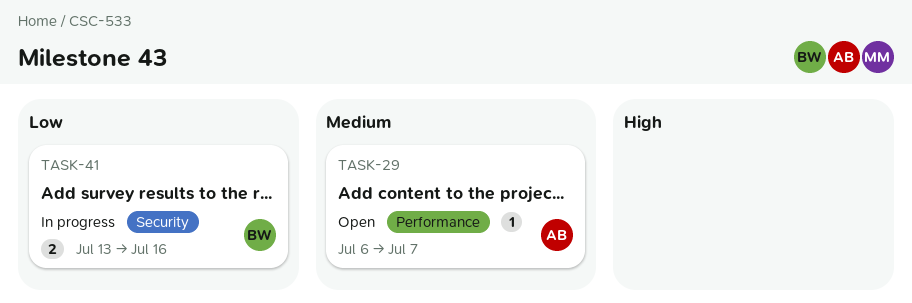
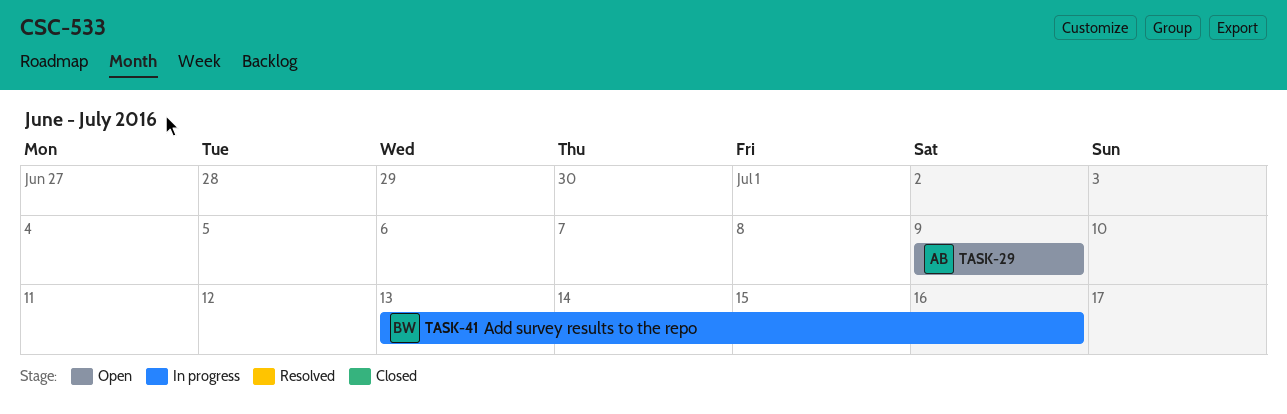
TASK-29, start: Jul 6 -> Jul 9
TASK-29, due: Jul 7 -> Jul 9

